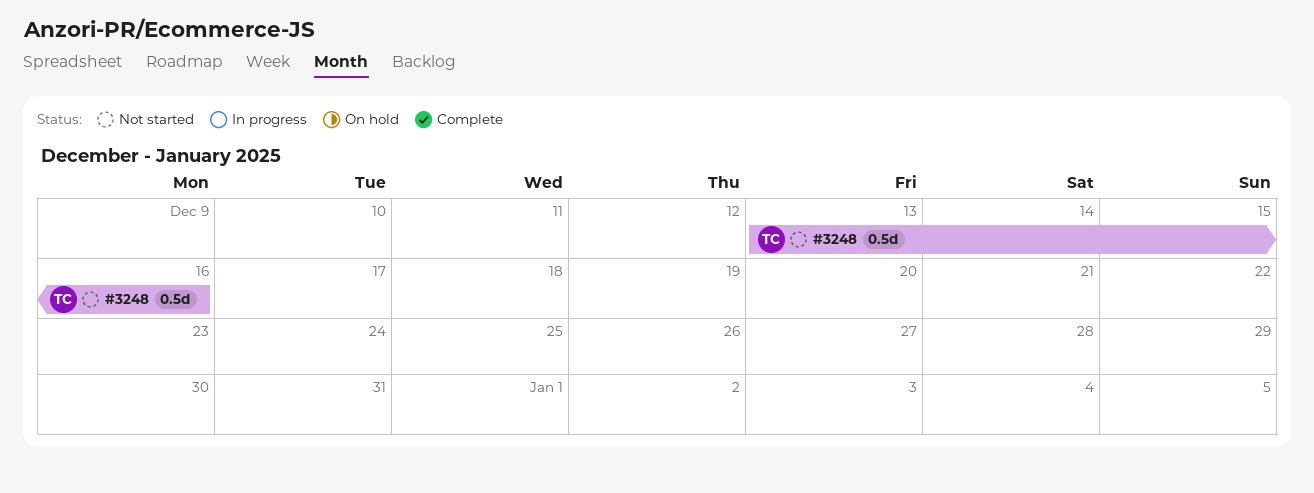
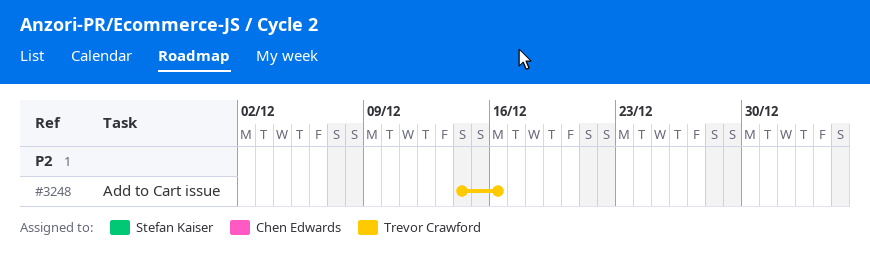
#3248, start: Dec 13 -> Dec 14

